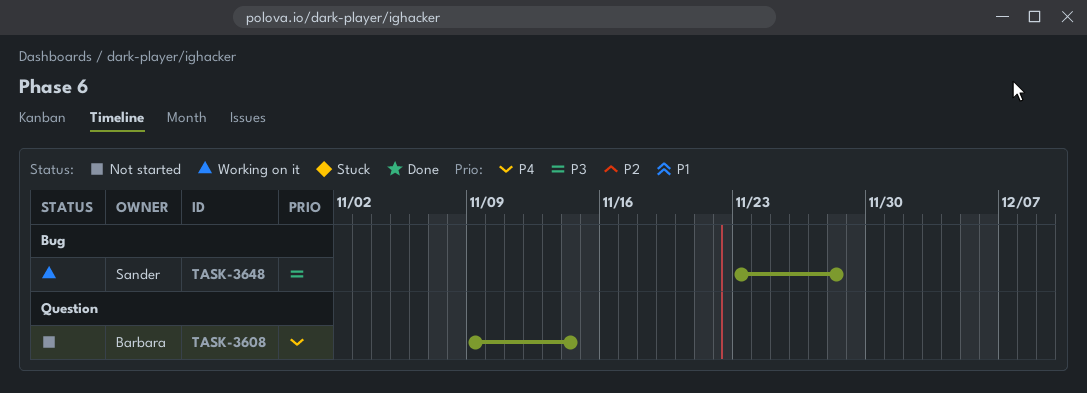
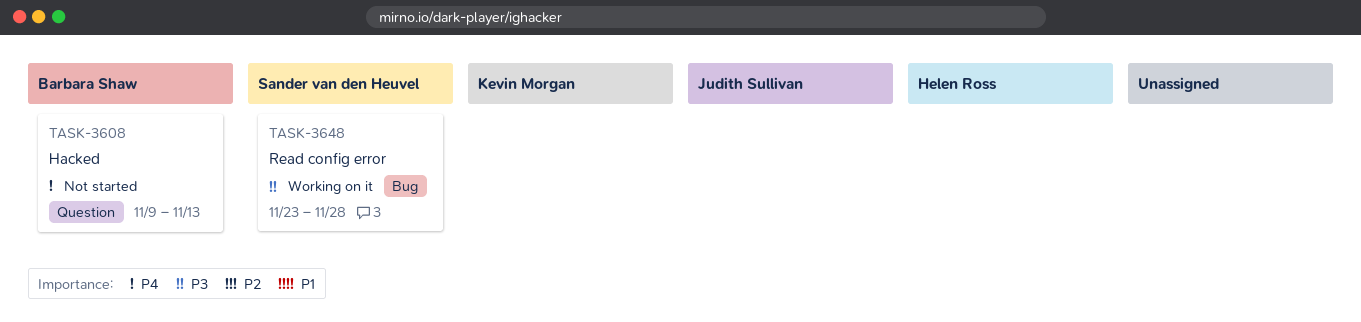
TASK-3608, due: Nov 14 -> Nov 13

